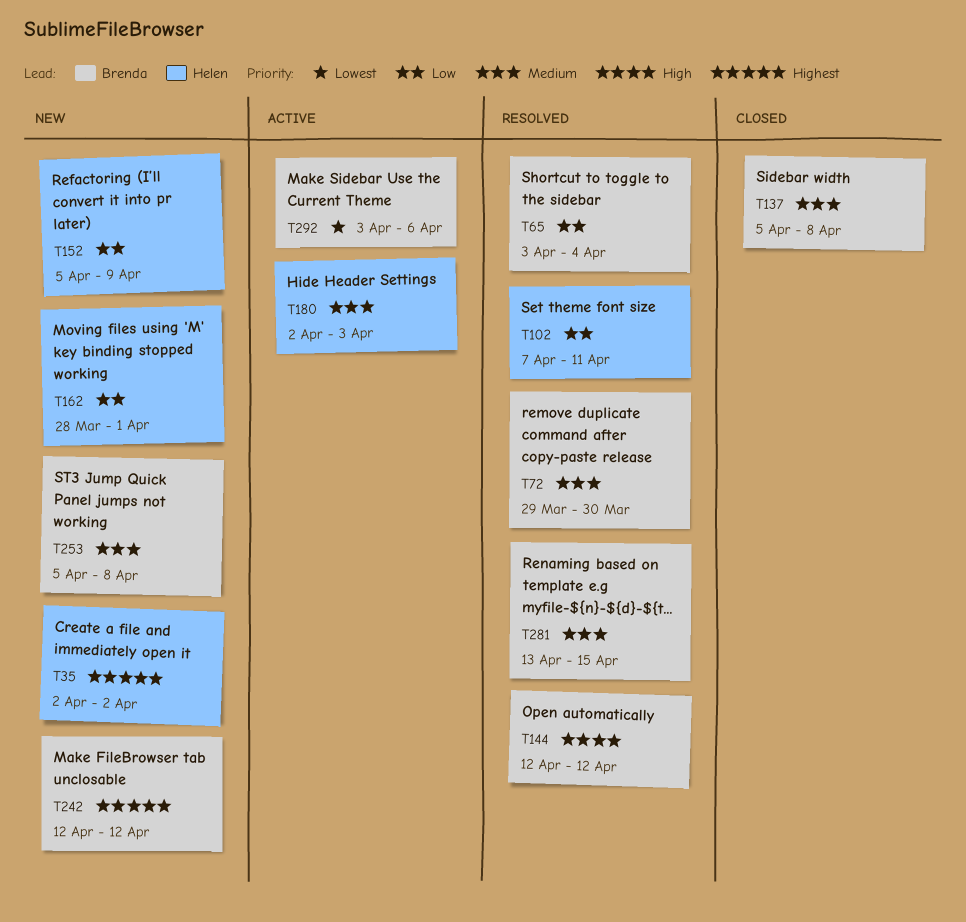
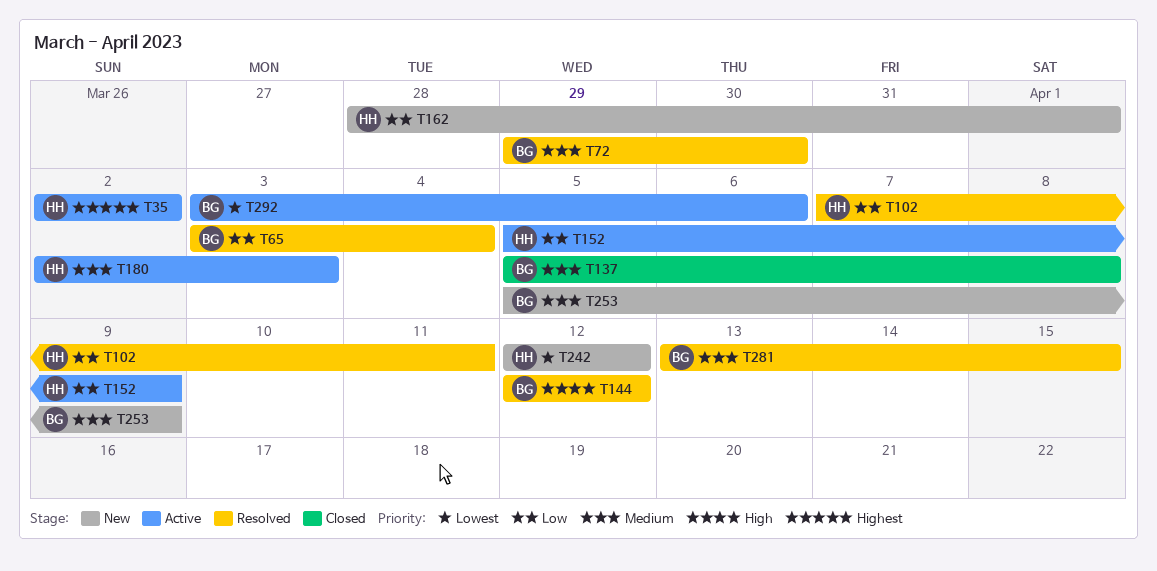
T35, status: New -> Active
T152, status: New -> Active
T242, owner: Brenda -> Helen
T242, priority: Highest -> Lowest
T253, due: Apr 8 -> Apr 9

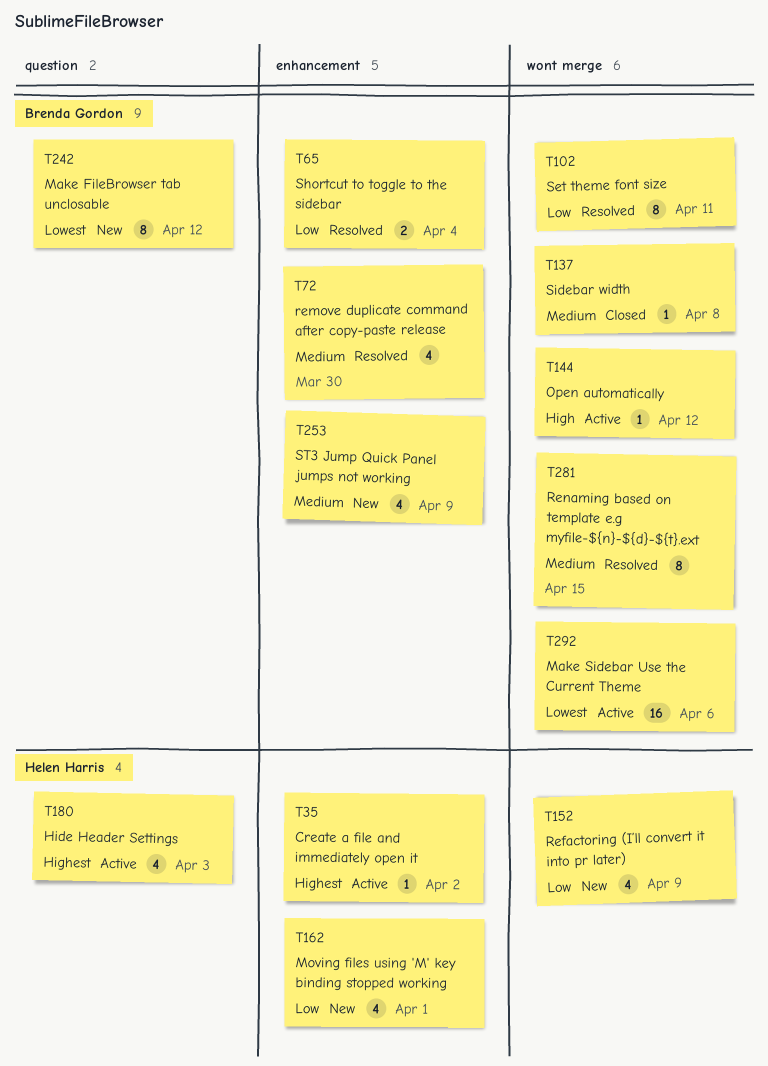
T102, owner: Helen Harris -> Brenda Gordon
T144, status: Resolved -> Active
T152, status: Active -> New
T180, priority: Medium -> Highest
T242, owner: Helen Harris -> Brenda Gordon

